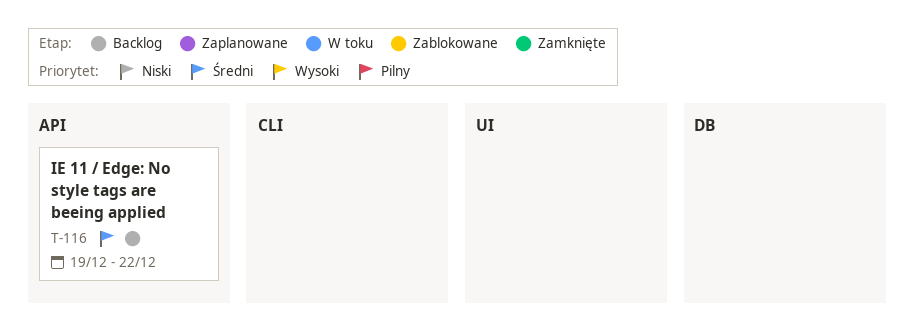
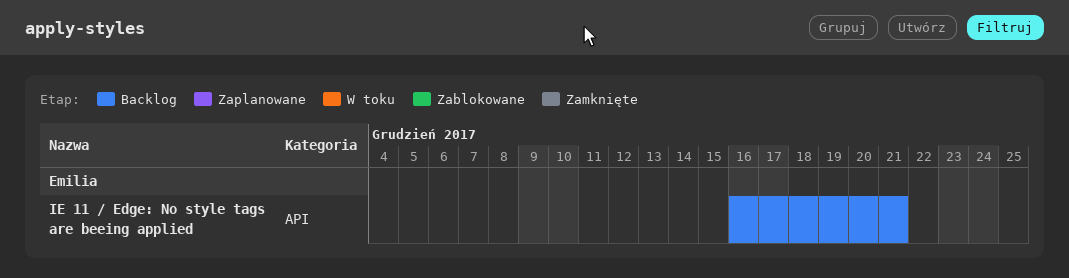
IE 11 / Edge: No style tags are beeing applied, start: Dec 19 -> Dec 16
IE 11 / Edge: No style tags are beeing applied, due: Dec 22 -> Dec 21

